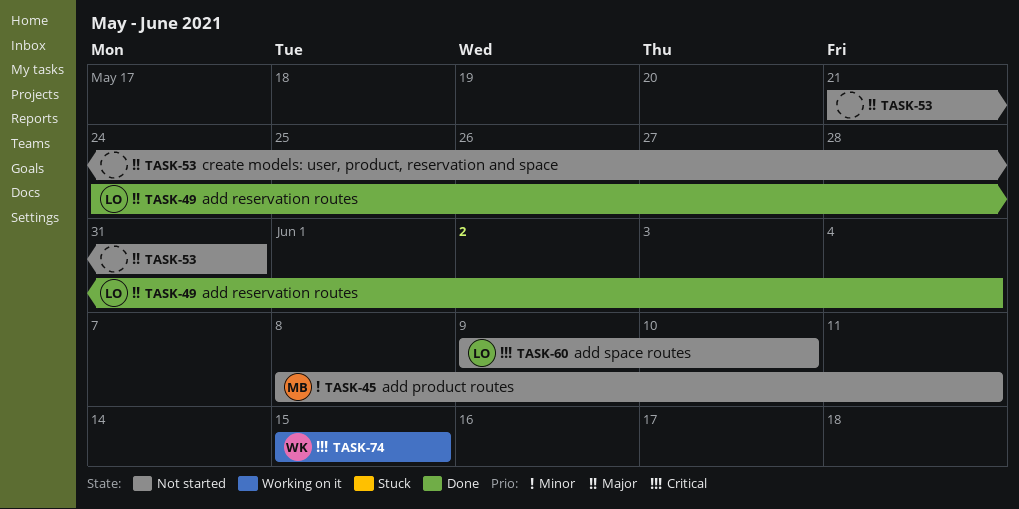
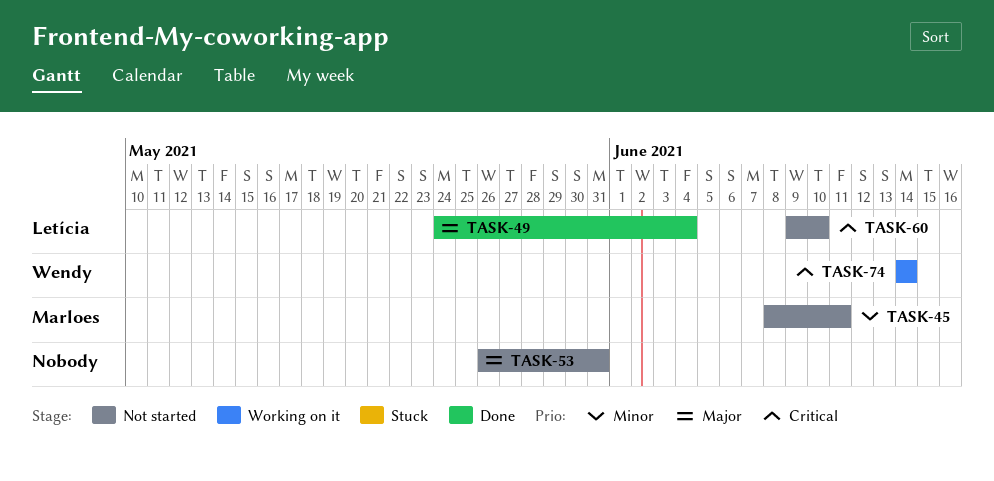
TASK-53, start: May 21 -> May 26
TASK-74, start: Jun 15 -> Jun 14
TASK-74, due: Jun 15 -> Jun 14

